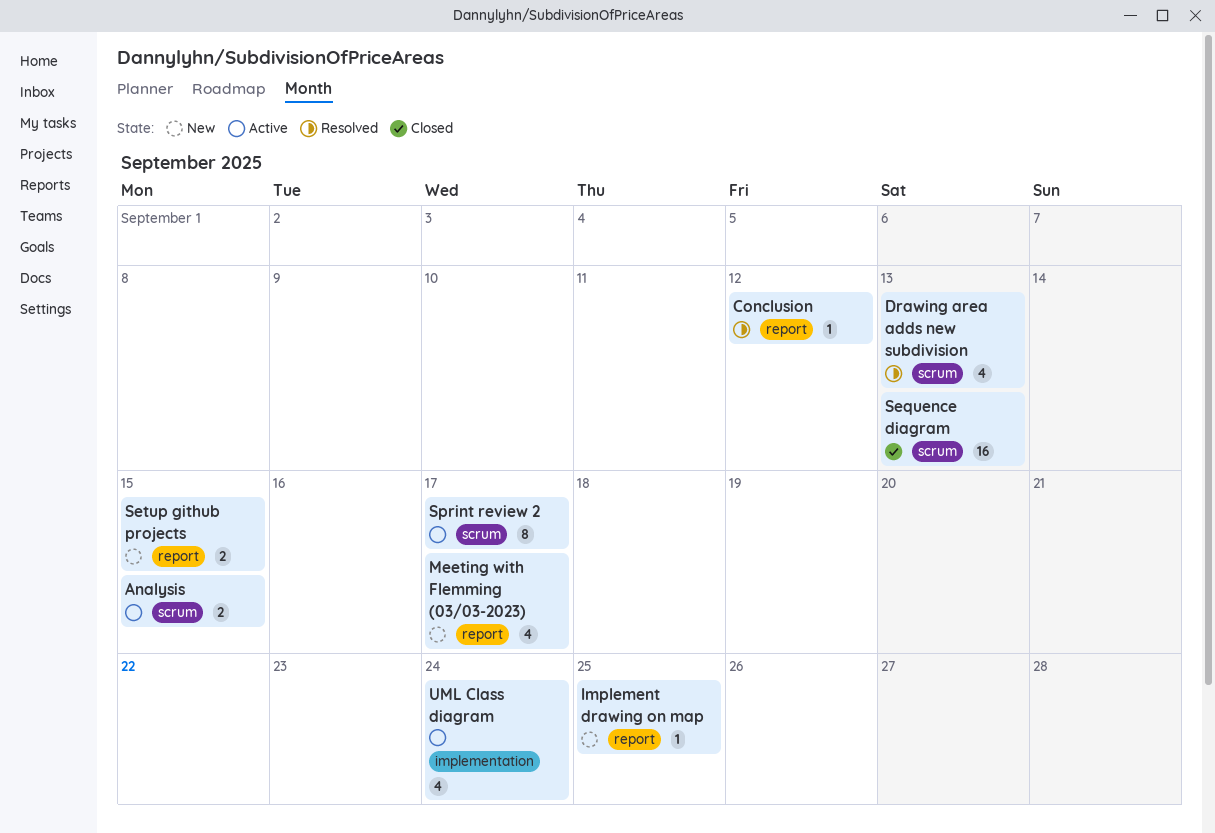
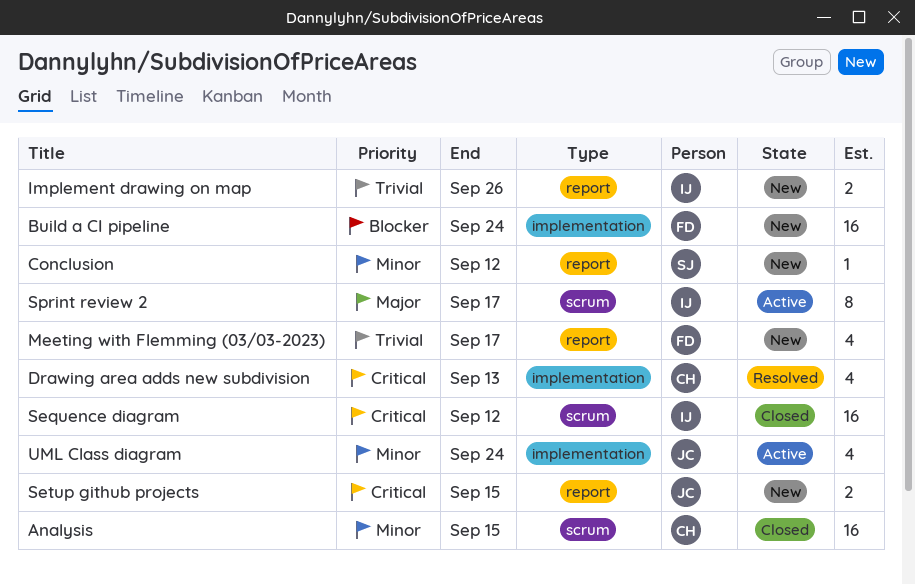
Analysis, status: Active -> Closed
Analysis, estimate: 2 -> 16
Build a CI pipeline: none -> present
Conclusion, status: Resolved -> New
Drawing area adds new subdivision, label: scrum -> implementation
Implement drawing on map, estimate: 1 -> 2
Implement drawing on map, due: Sep 25 -> Sep 26
Sequence diagram, due: Sep 13 -> Sep 12

